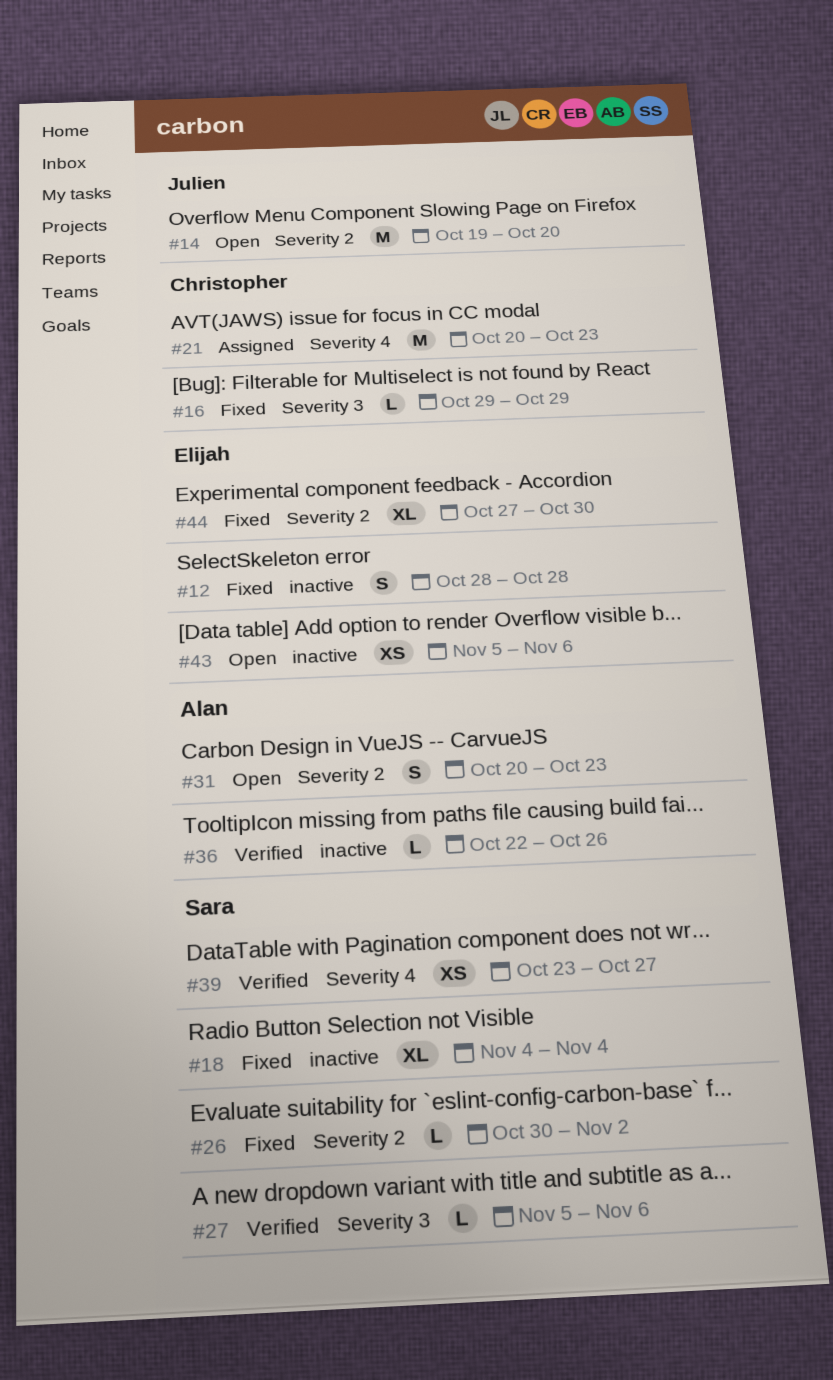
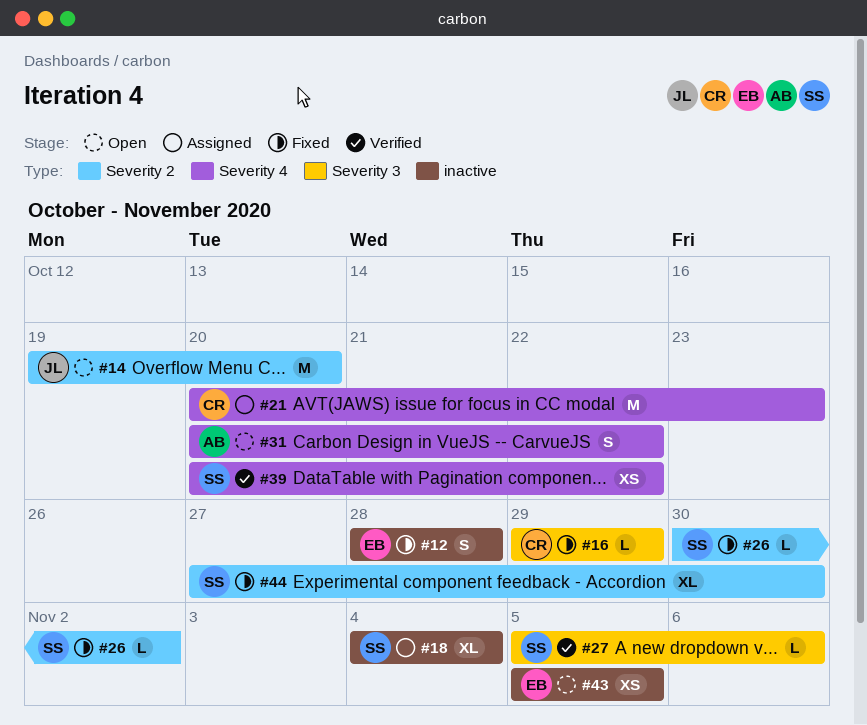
#18, status: Fixed -> Assigned
#31, label: Severity 2 -> Severity 4
#31, due: Oct 23 -> Oct 22
#36: present -> none
#39, start: Oct 23 -> Oct 20
#39, due: Oct 27 -> Oct 22
#43, due: Nov 6 -> Nov 5
#44, owner: Elijah -> Sara

